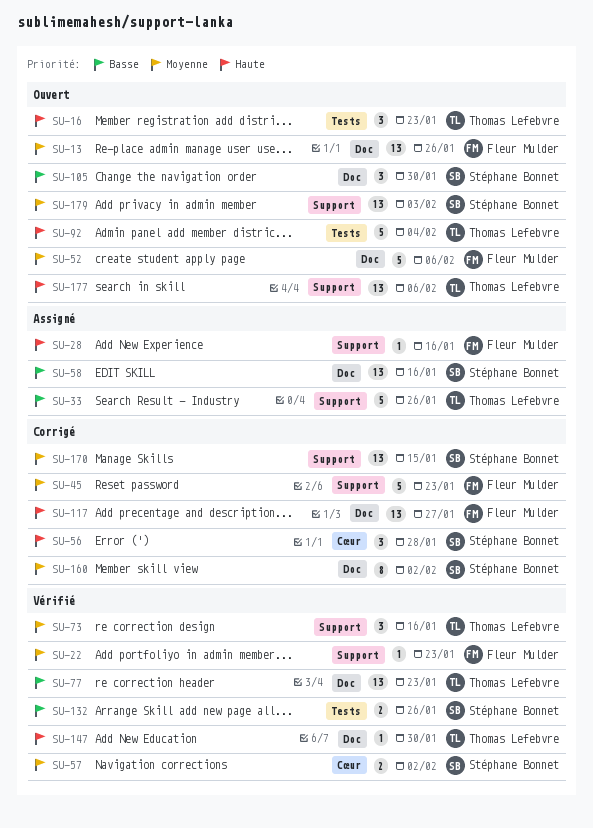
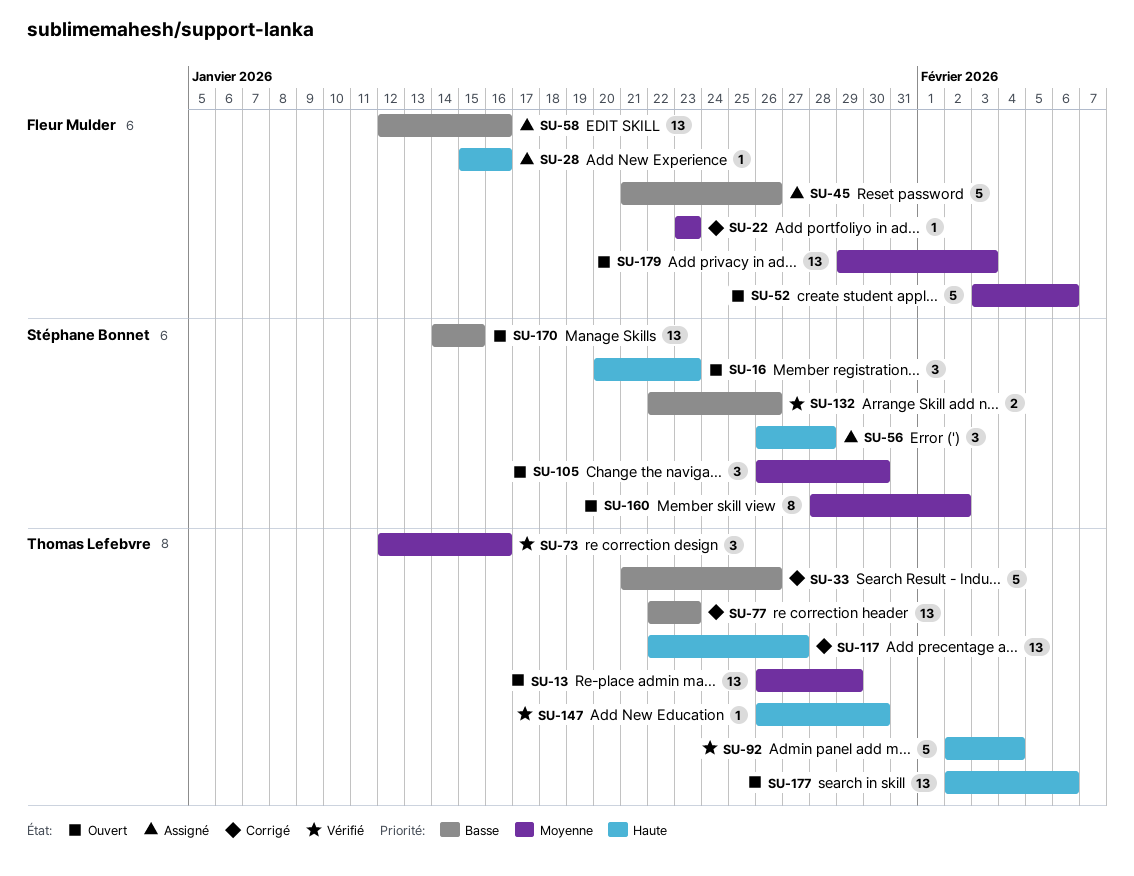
SU-13, owner: Fleur Mulder -> Thomas Lefebvre
SU-13, due: Jan 26 -> Jan 29
SU-16, owner: Thomas Lefebvre -> Stéphane Bonnet
SU-22, status: Vérifié -> Corrigé
SU-33, status: Assigné -> Corrigé
SU-45, status: Corrigé -> Assigné
SU-45, priority: Moyenne -> Basse
SU-45, due: Jan 23 -> Jan 26
SU-56, status: Corrigé -> Assigné
SU-57: present -> none
SU-58, owner: Stéphane Bonnet -> Fleur Mulder
SU-77, status: Vérifié -> Corrigé
SU-92, status: Ouvert -> Vérifié
SU-105, priority: Basse -> Moyenne
SU-117, owner: Fleur Mulder -> Thomas Lefebvre
SU-160, status: Corrigé -> Ouvert
SU-170, status: Corrigé -> Ouvert
SU-170, priority: Moyenne -> Basse
SU-179, owner: Stéphane Bonnet -> Fleur Mulder

